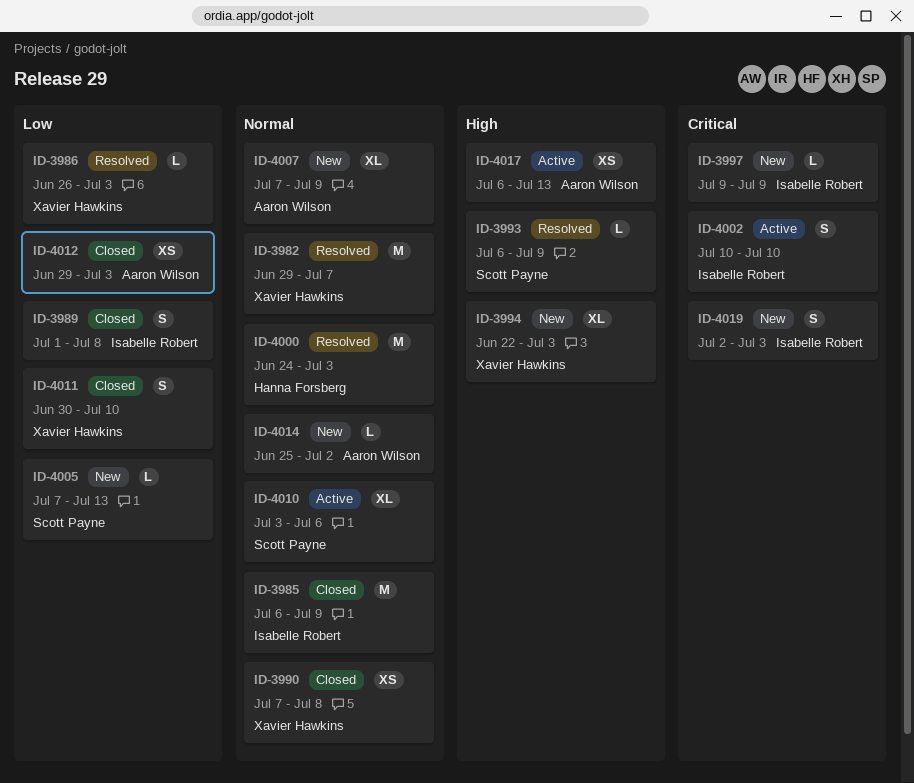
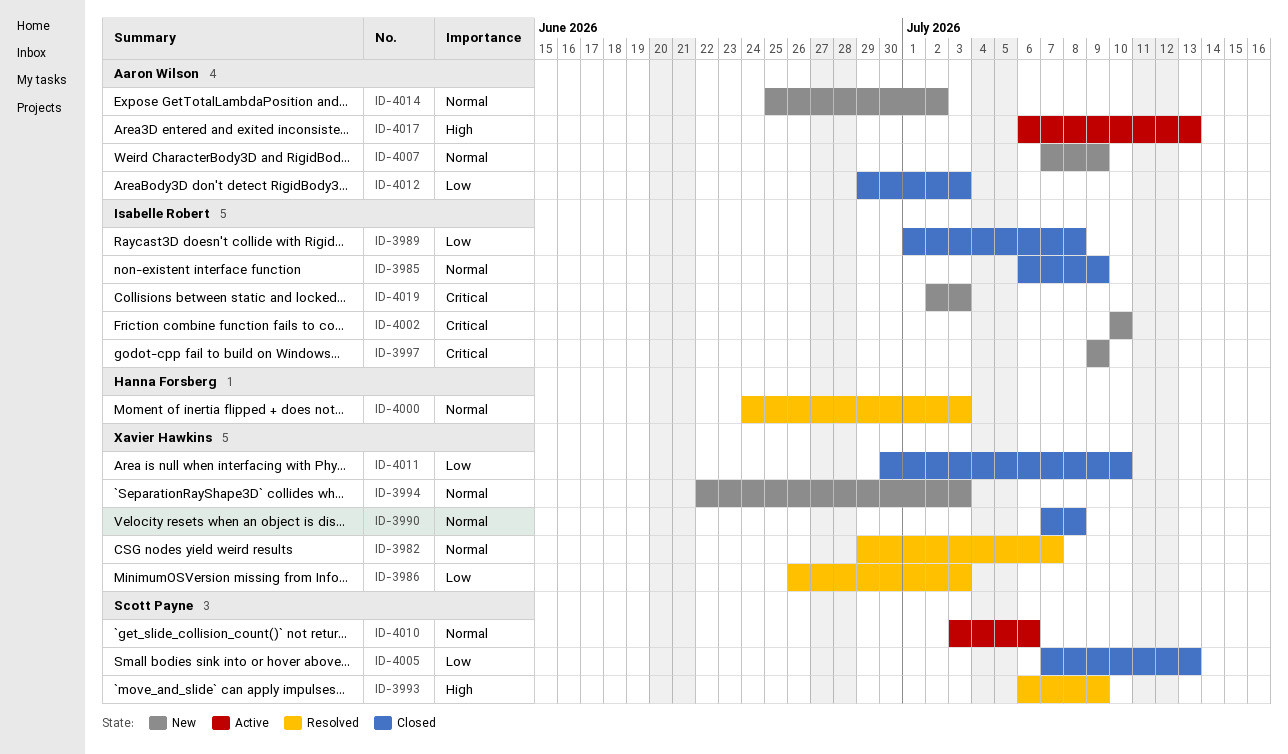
ID-3994, priority: High -> Normal
ID-4002, status: Active -> New
ID-4005, status: New -> Closed

